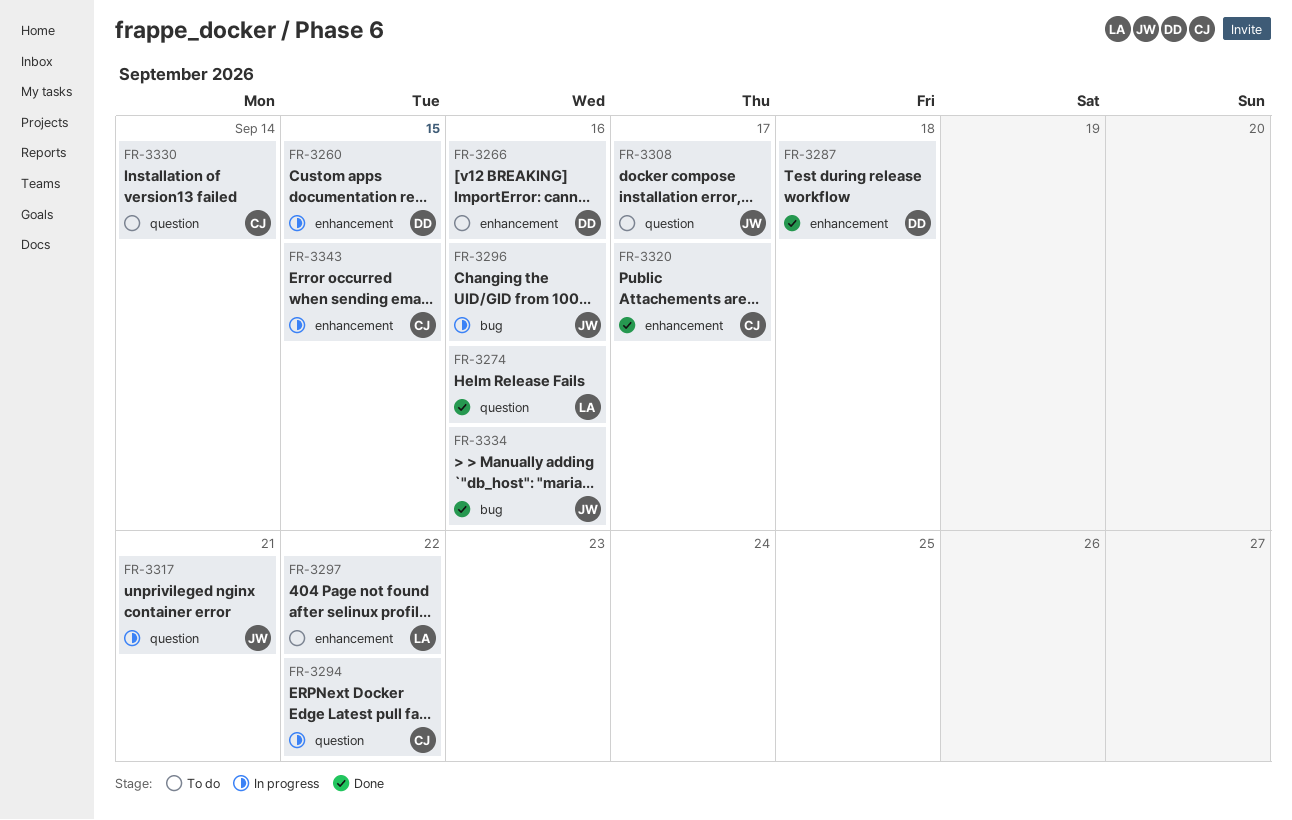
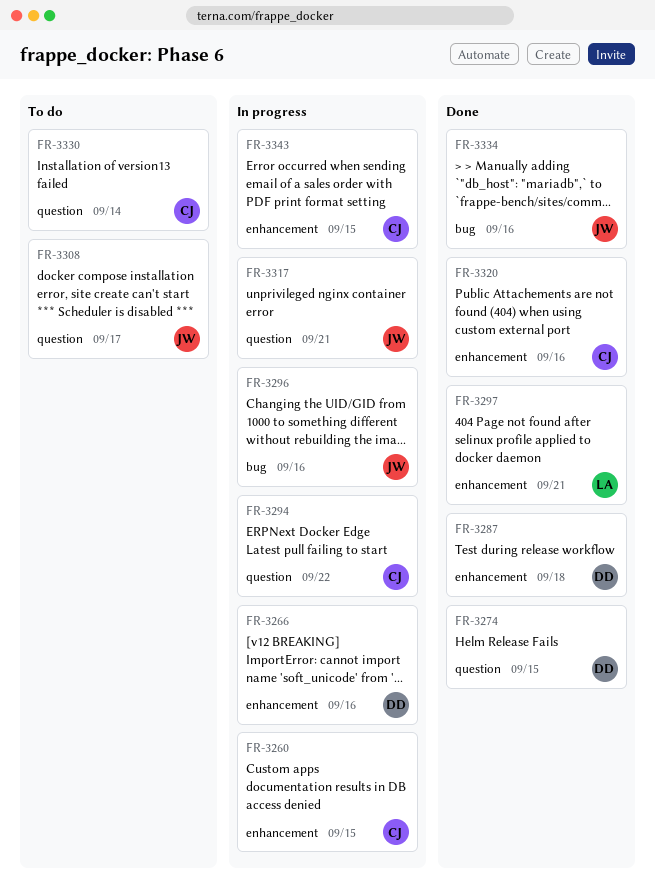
FR-3260, owner: DD -> CJ
FR-3266, status: To do -> In progress
FR-3274, owner: LA -> DD
FR-3274, due: Sep 16 -> Sep 15
FR-3297, status: To do -> Done
FR-3297, due: Sep 22 -> Sep 21
FR-3320, due: Sep 17 -> Sep 16

